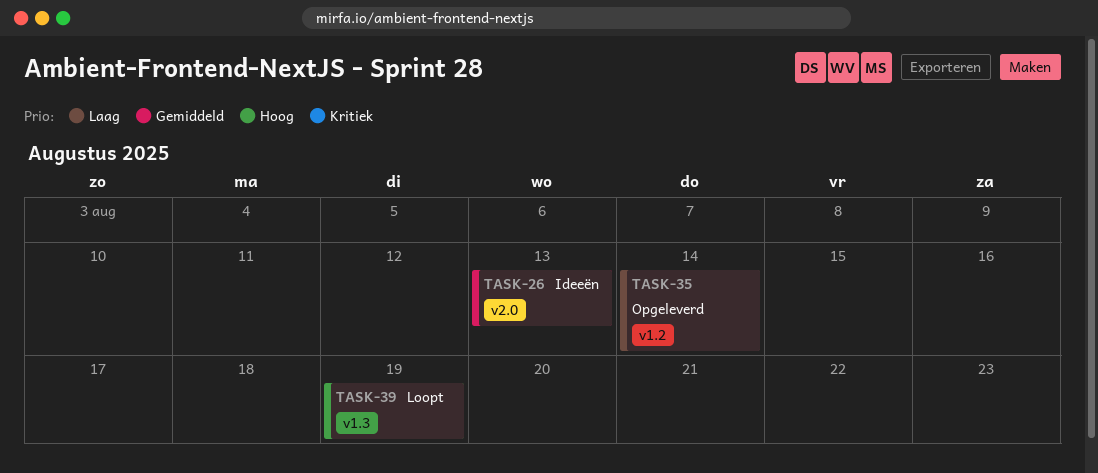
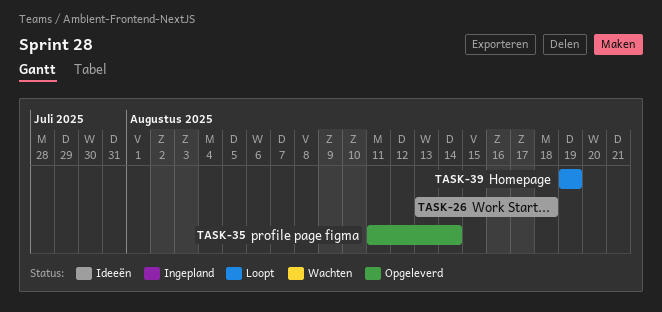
TASK-26, due: Aug 13 -> Aug 18

